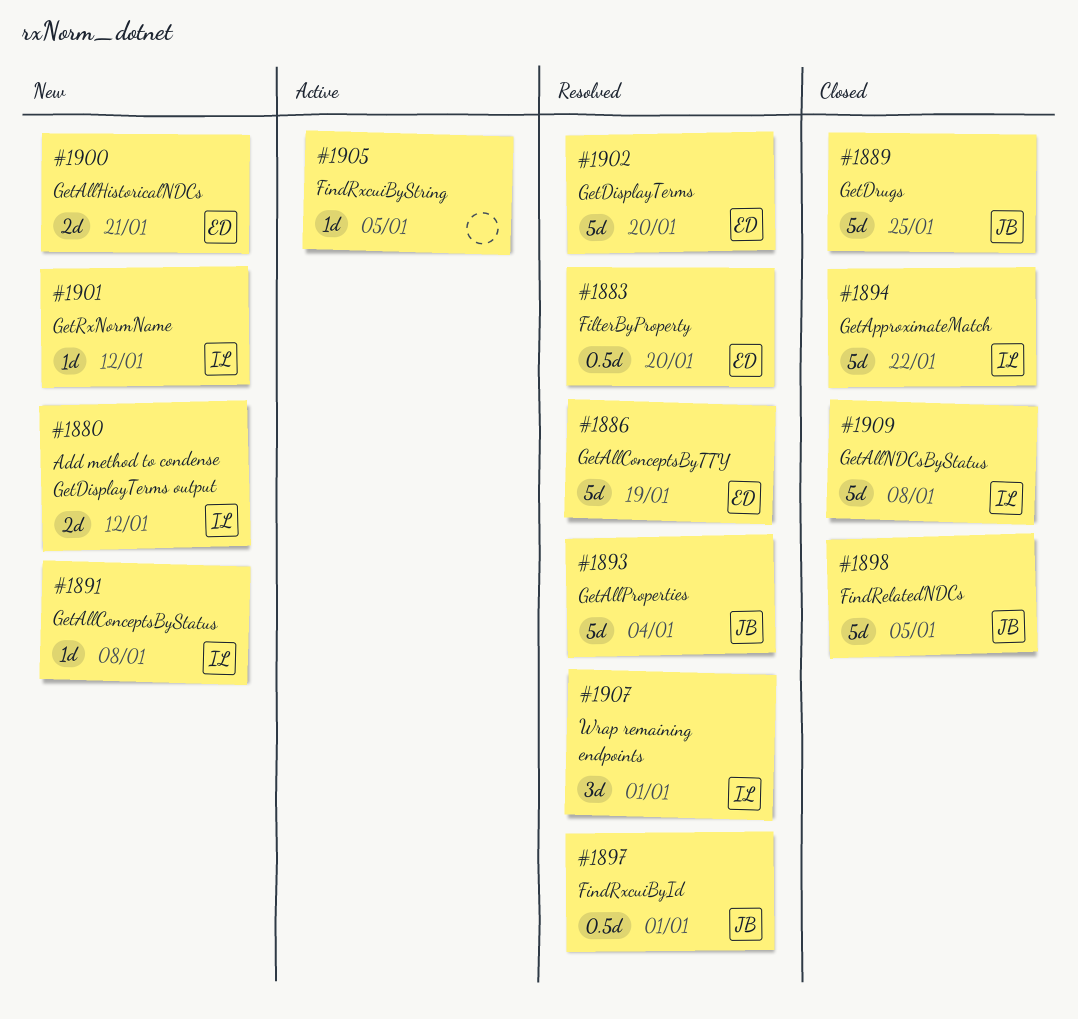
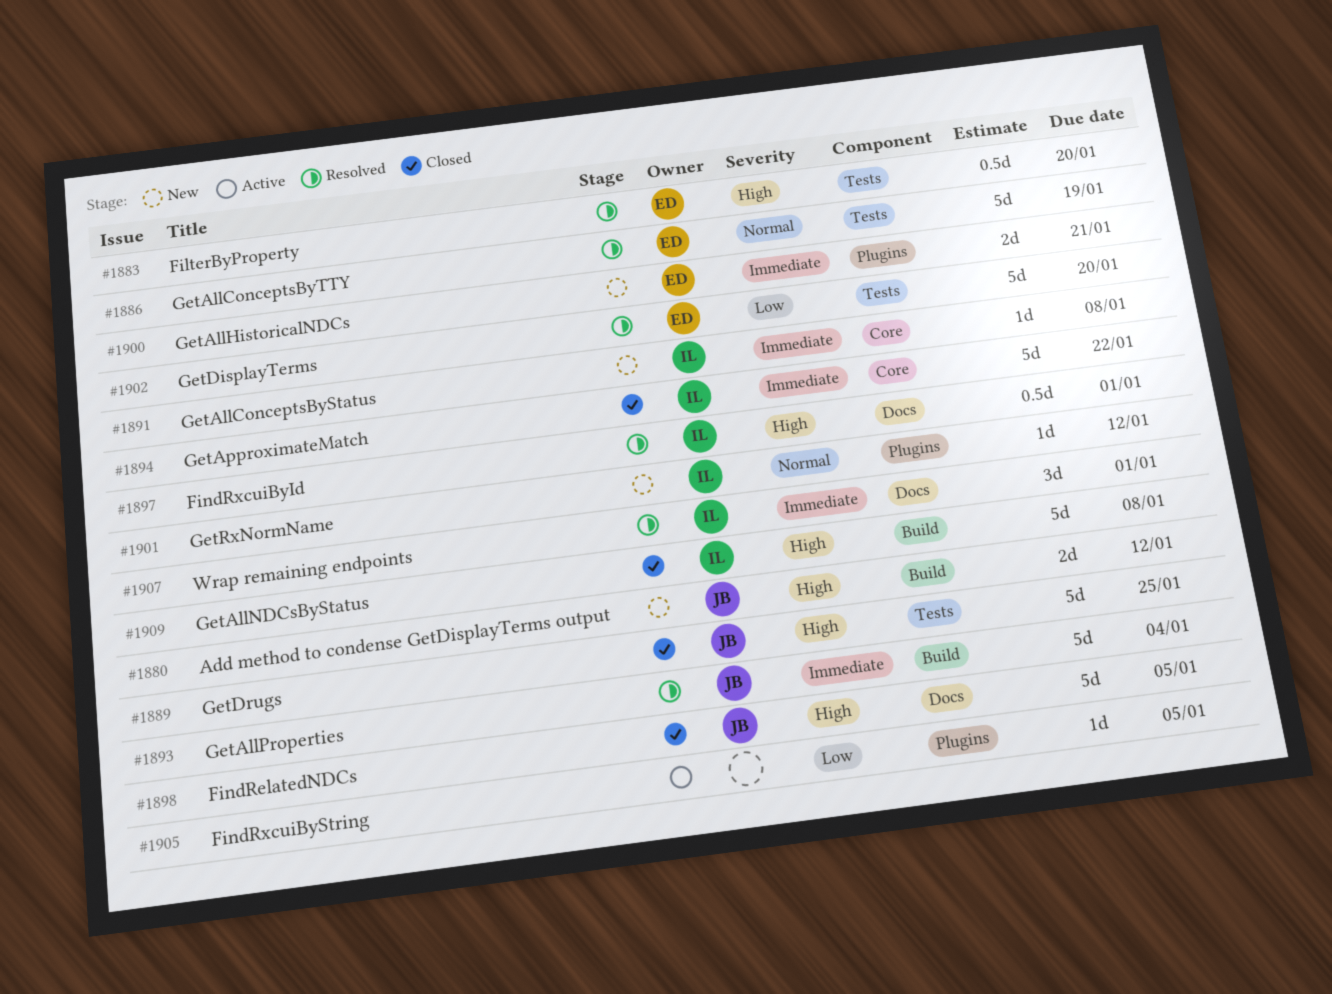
#1880, owner: IL -> JB
#1897, owner: JB -> IL

